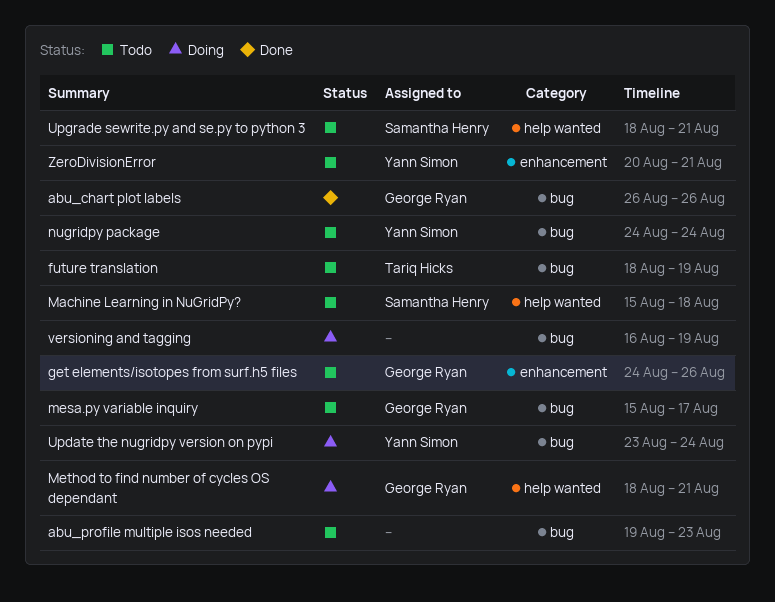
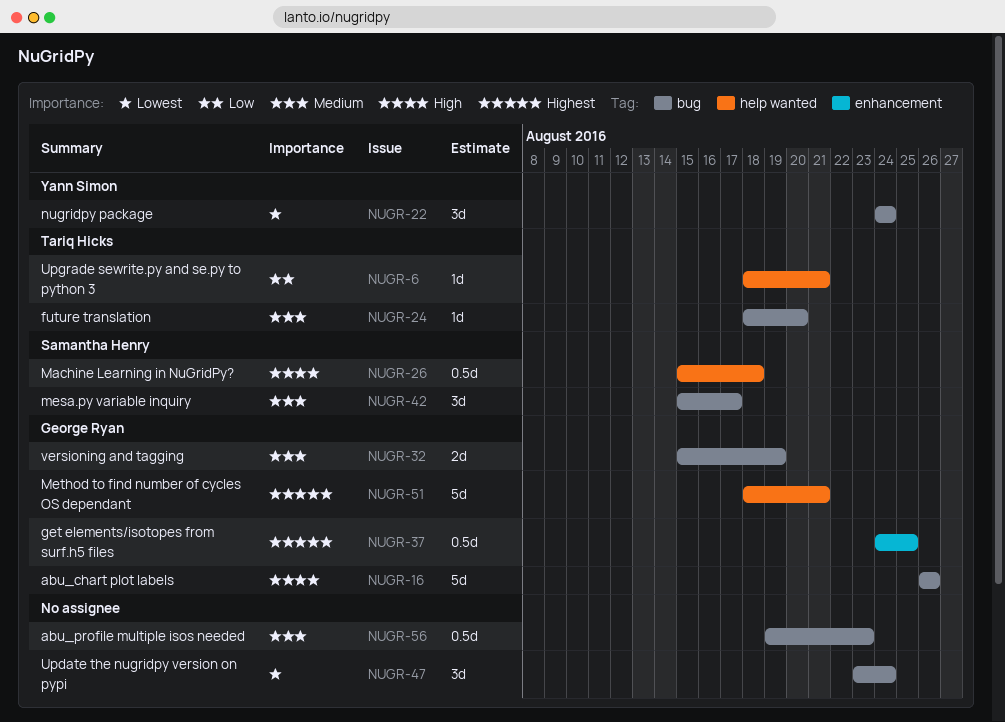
future translation, due: Aug 19 -> Aug 20
get elements/isotopes from surf.h5 files, due: Aug 26 -> Aug 25
mesa.py variable inquiry, owner: George Ryan -> Samantha Henry
Update the nugridpy version on pypi, owner: Yann Simon -> none
Upgrade sewrite.py and se.py to python 3, owner: Samantha Henry -> Tariq Hicks
versioning and tagging, owner: none -> George Ryan
versioning and tagging, start: Aug 16 -> Aug 15
ZeroDivisionError: present -> none

